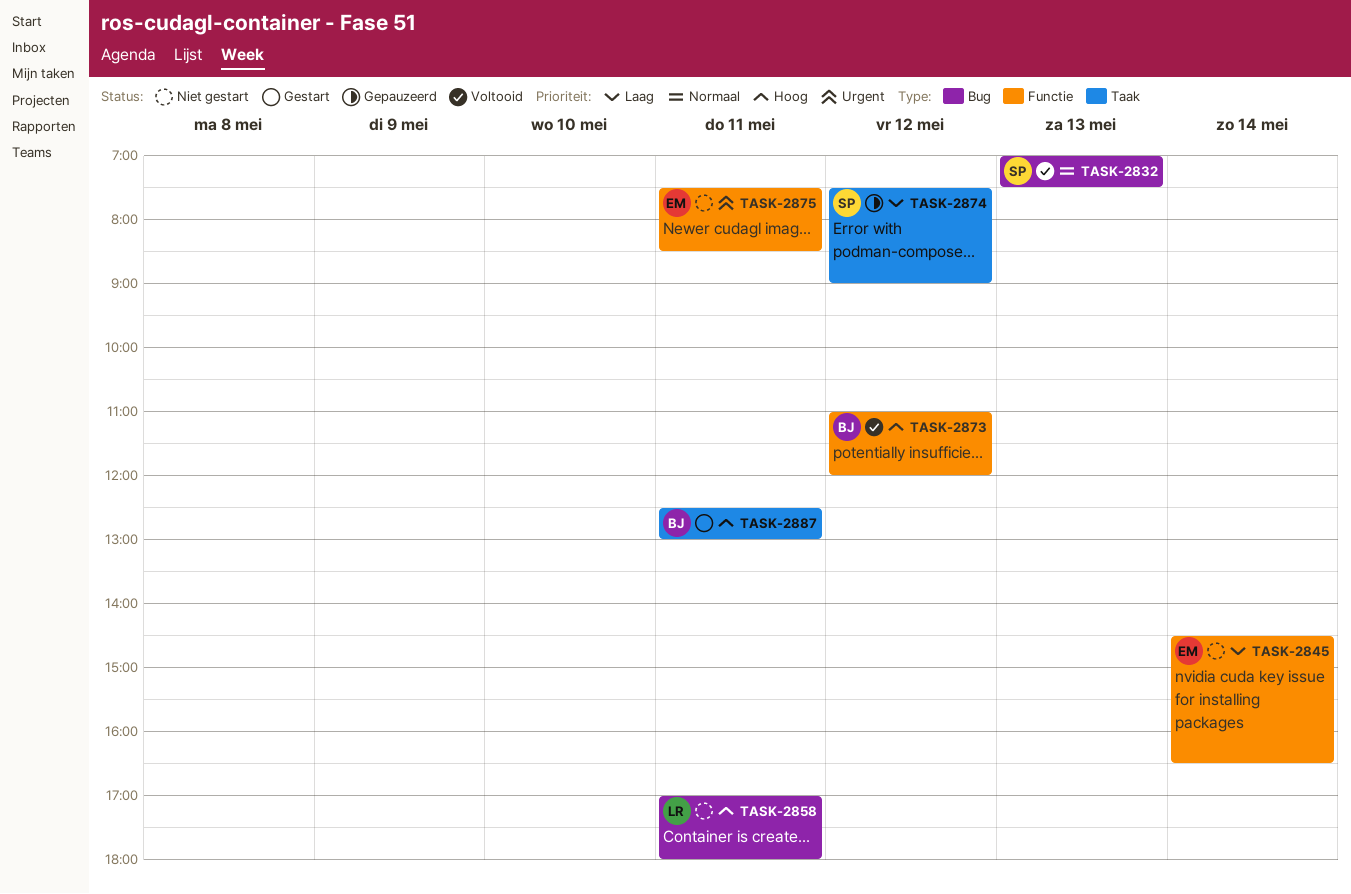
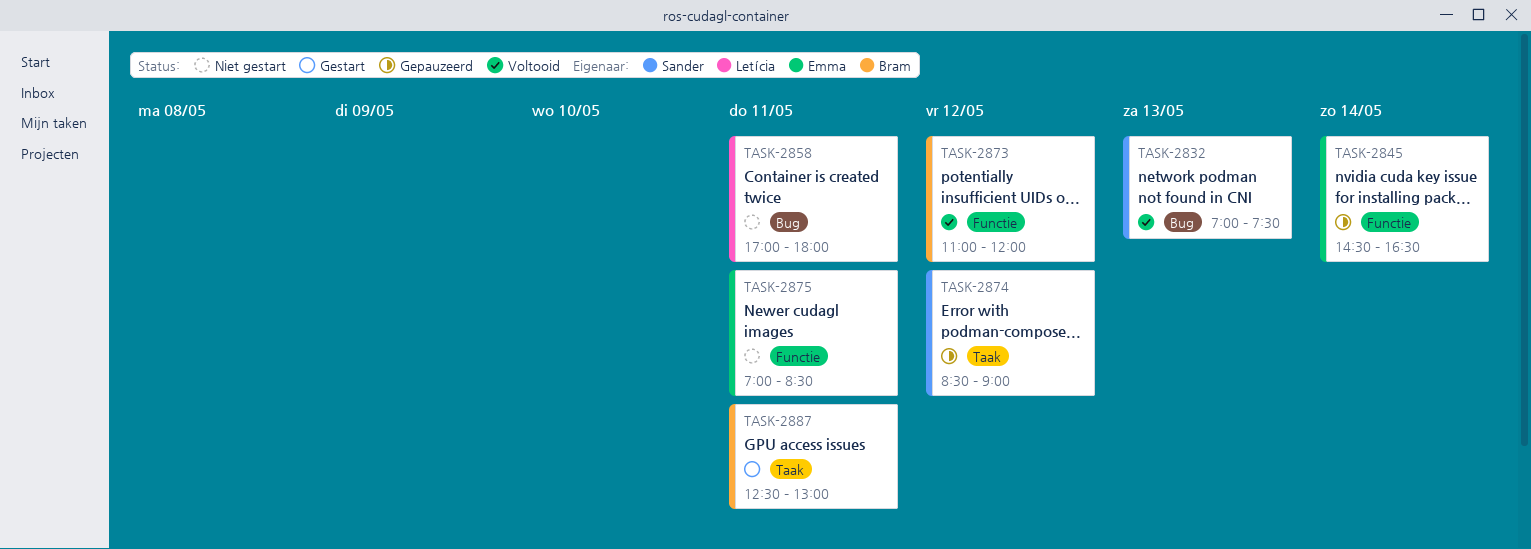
TASK-2845, status: Niet gestart -> Gepauzeerd
TASK-2874, begins: 07:30 -> 08:30
TASK-2875, begins: 07:30 -> 07:00

